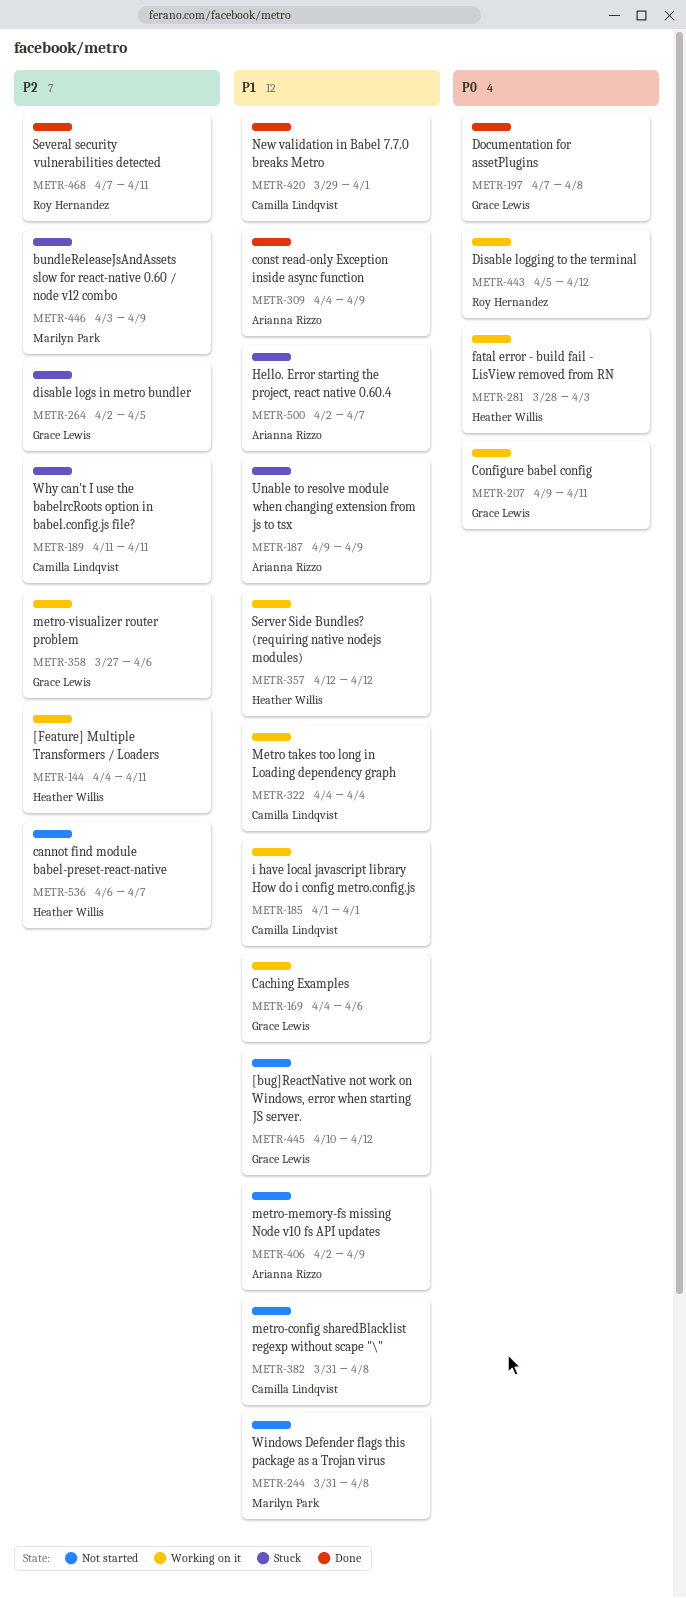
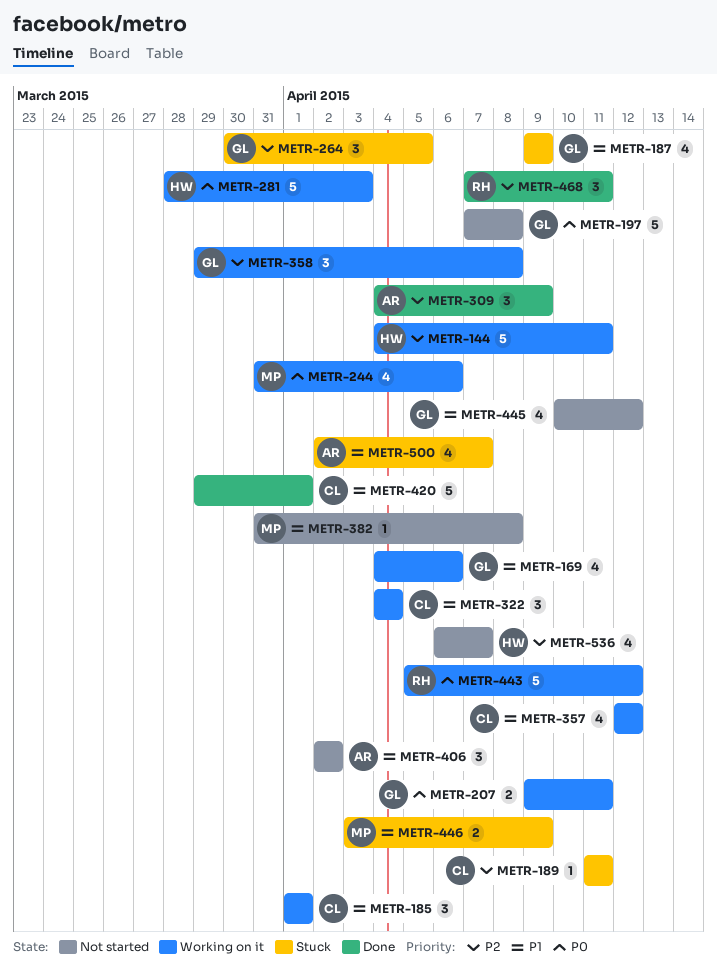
METR-187, owner: Arianna Rizzo -> Grace Lewis
METR-197, status: Done -> Not started
METR-244, status: Not started -> Working on it
METR-244, priority: P1 -> P0
METR-244, due: Apr 8 -> Apr 6
METR-264, start: Apr 2 -> Mar 30
METR-309, priority: P1 -> P2
METR-357, owner: Heather Willis -> Camilla Lindqvist
METR-358, start: Mar 27 -> Mar 29
METR-358, due: Apr 6 -> Apr 8
METR-382, owner: Camilla Lindqvist -> Marilyn Park
METR-406, due: Apr 9 -> Apr 2
METR-446, priority: P2 -> P1

